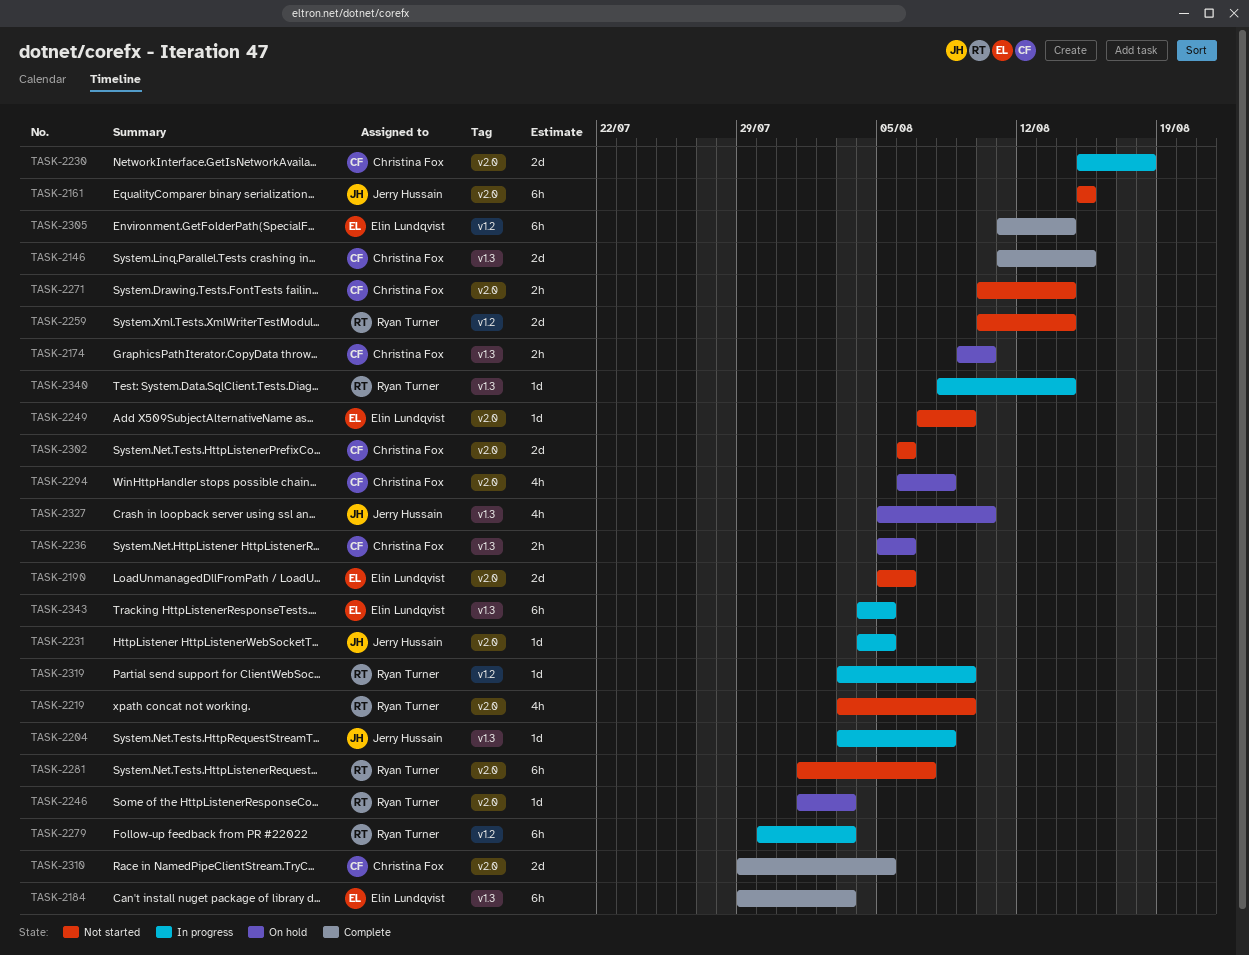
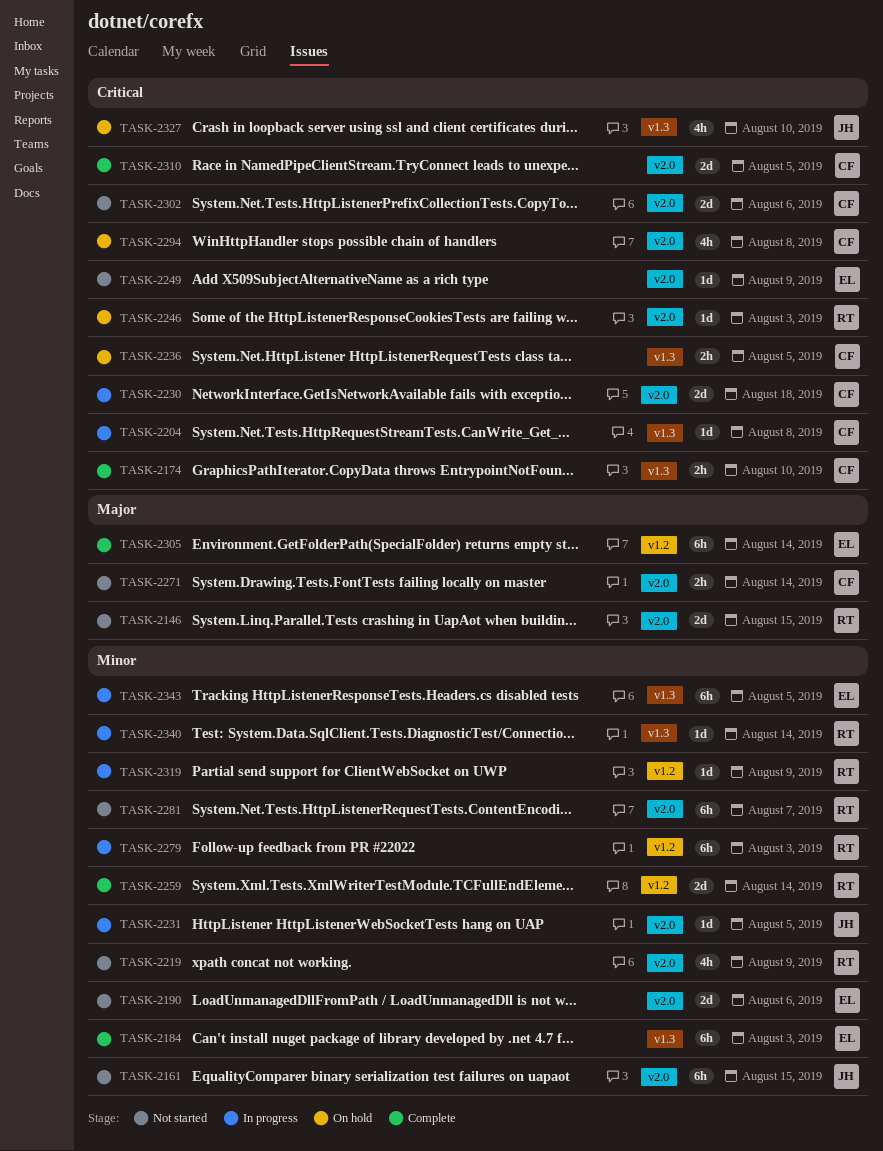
TASK-2146, status: Complete -> Not started
TASK-2146, owner: Christina Fox -> Ryan Turner
TASK-2146, label: v1.3 -> v2.0
TASK-2174, status: On hold -> Complete
TASK-2204, owner: Jerry Hussain -> Christina Fox
TASK-2236, due: Aug 6 -> Aug 5
TASK-2259, status: Not started -> Complete

